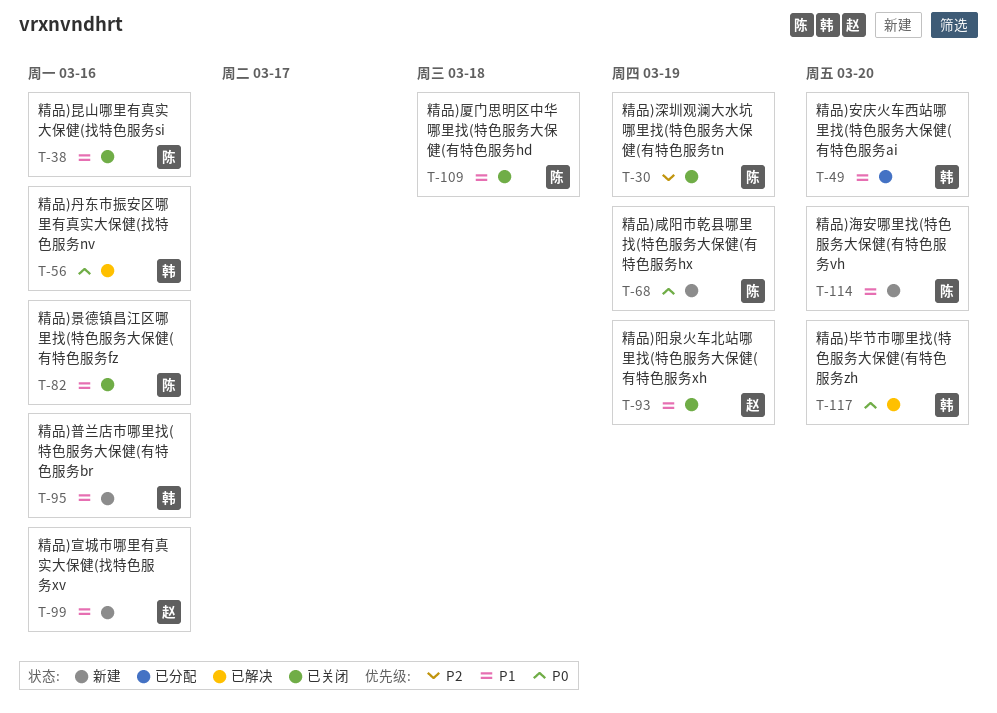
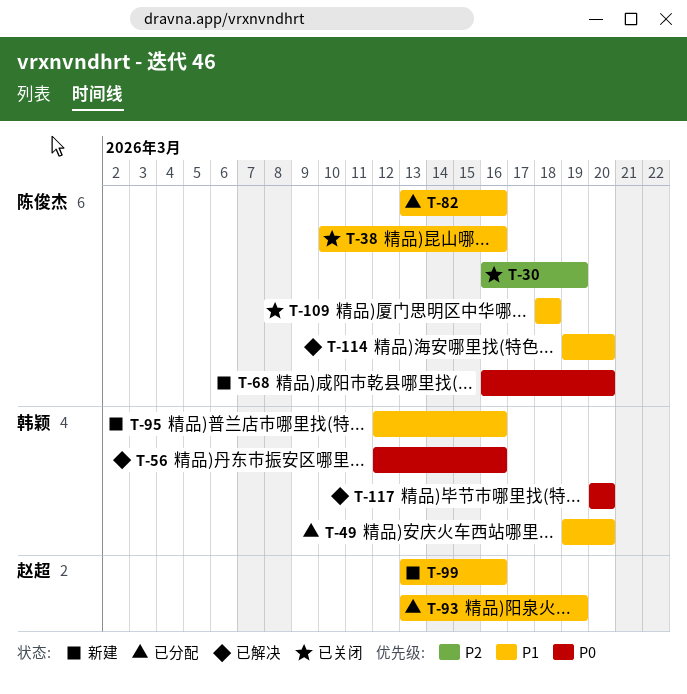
T-68, due: Mar 19 -> Mar 20
T-82, status: 已关闭 -> 已分配
T-93, status: 已关闭 -> 已分配
T-114, status: 新建 -> 已解决

